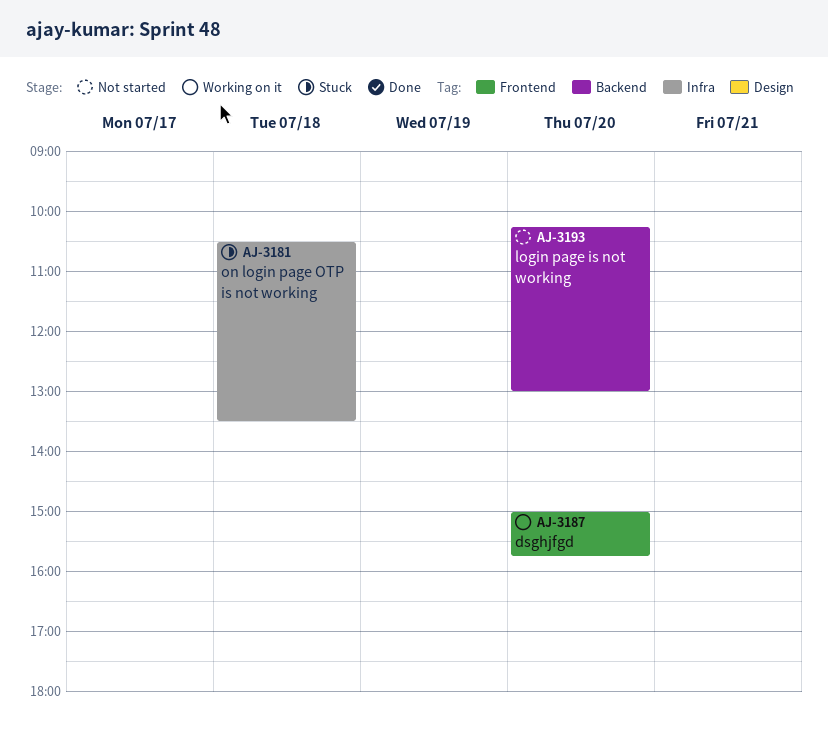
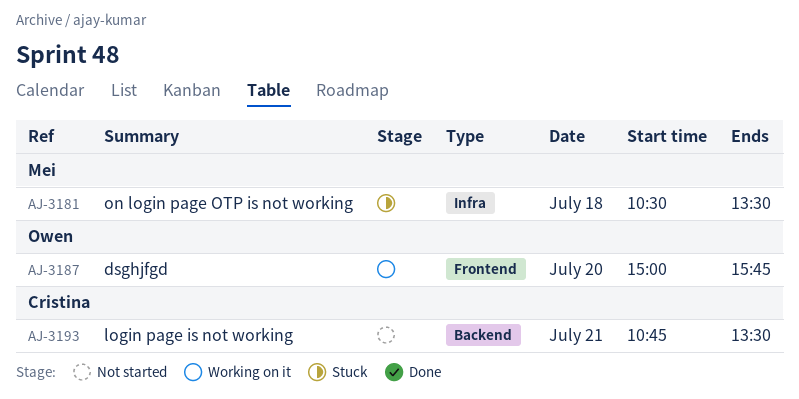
AJ-3193, day: Jul 20 -> Jul 21
AJ-3193, begins: 10:15 -> 10:45
AJ-3193, ends: 13:00 -> 13:30

